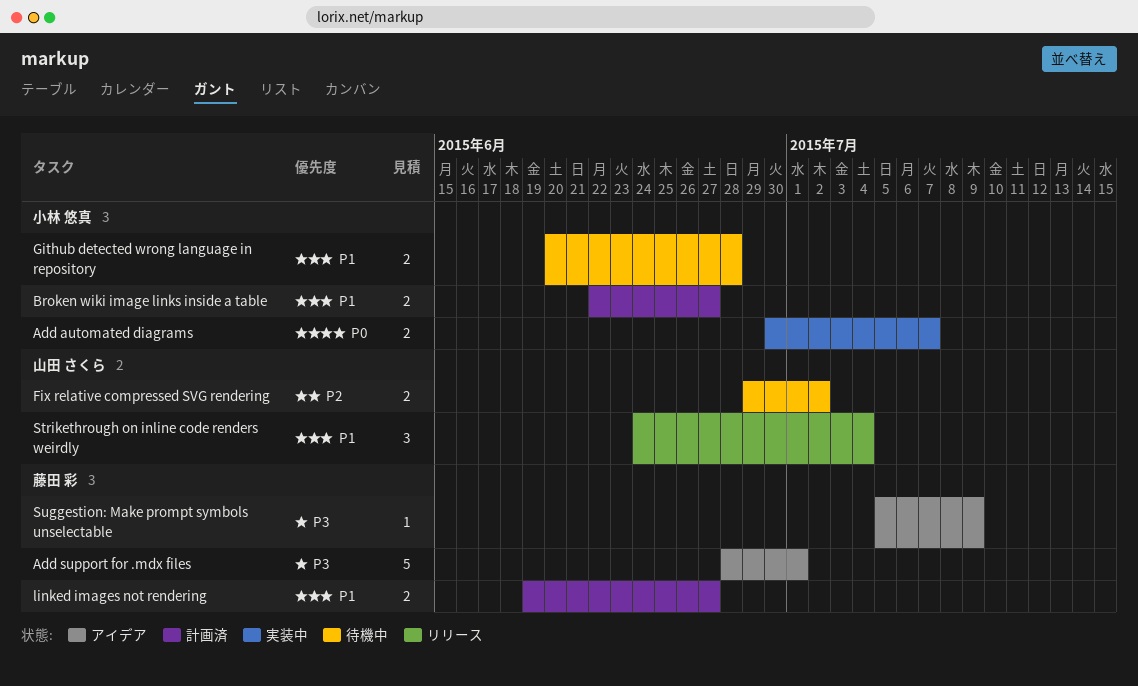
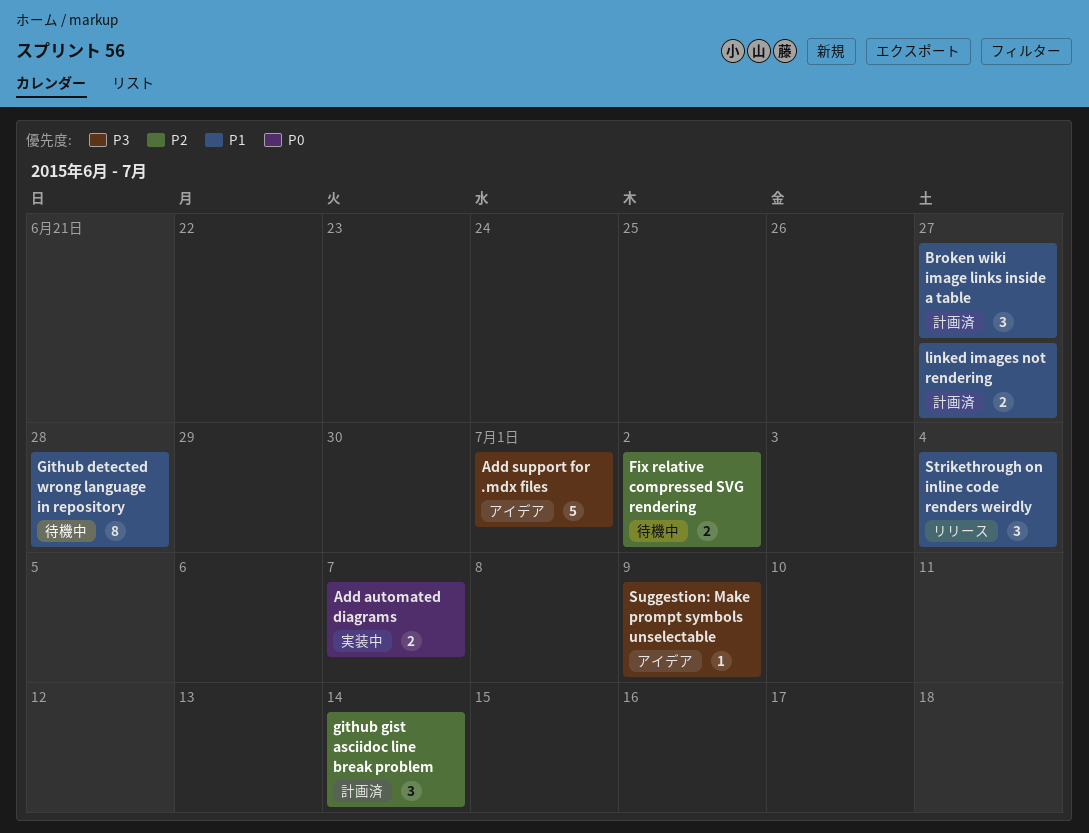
Broken wiki image links inside a table, estimate: 2 -> 3
Github detected wrong language in repository, estimate: 2 -> 8
github gist asciidoc line break problem: none -> present

